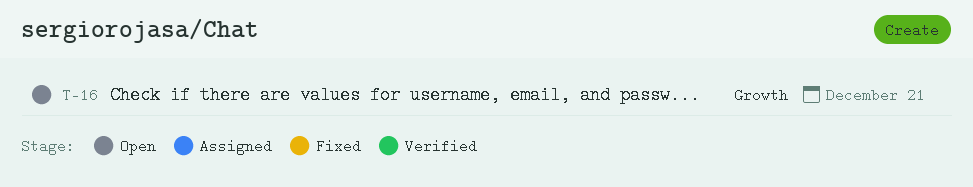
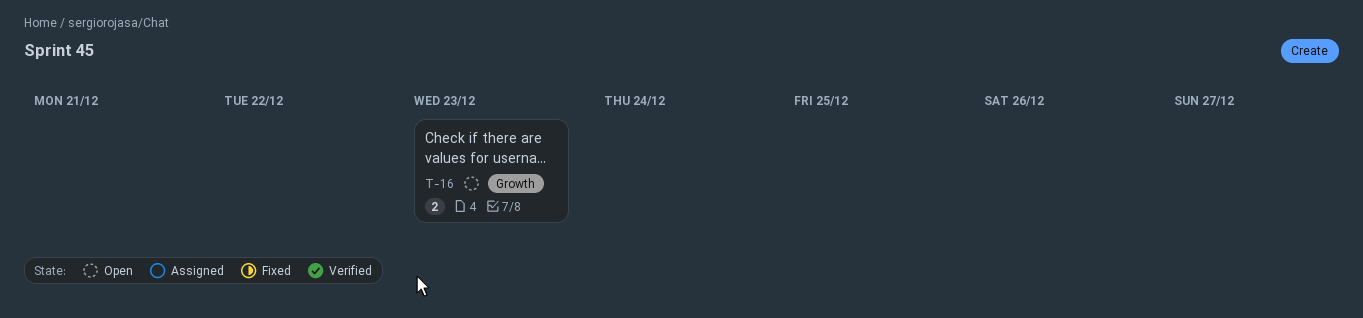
T-16, due: Dec 21 -> Dec 23

